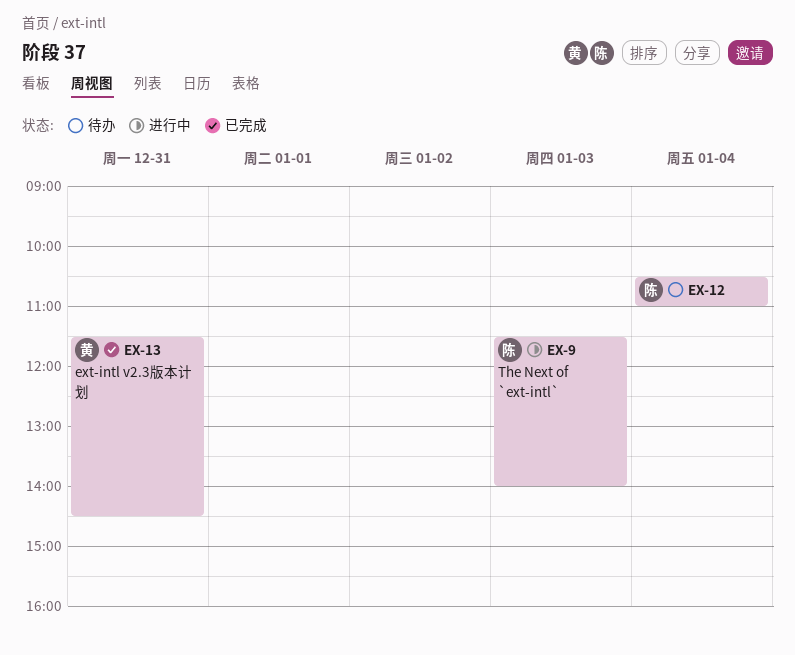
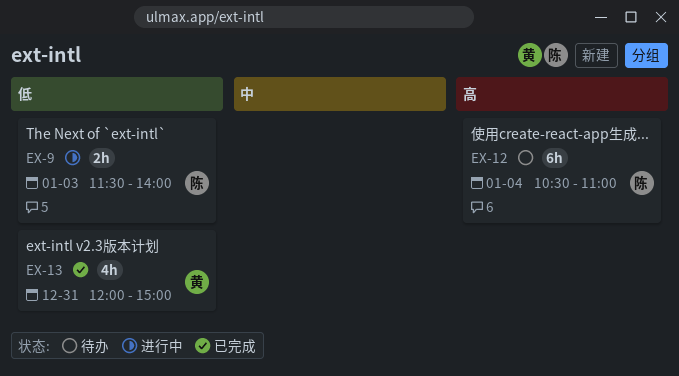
EX-13, begins: 11:30 -> 12:00
EX-13, ends: 14:30 -> 15:00

